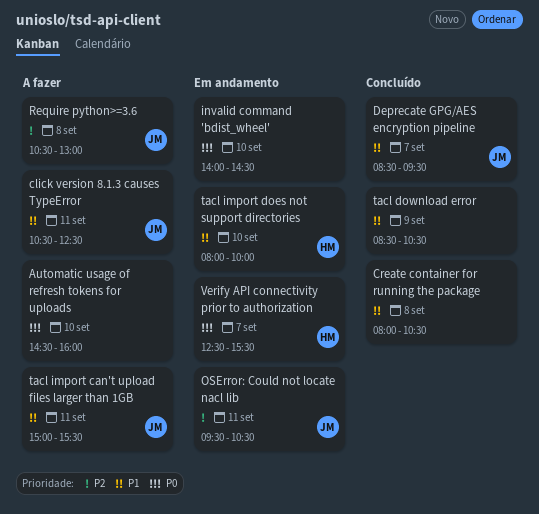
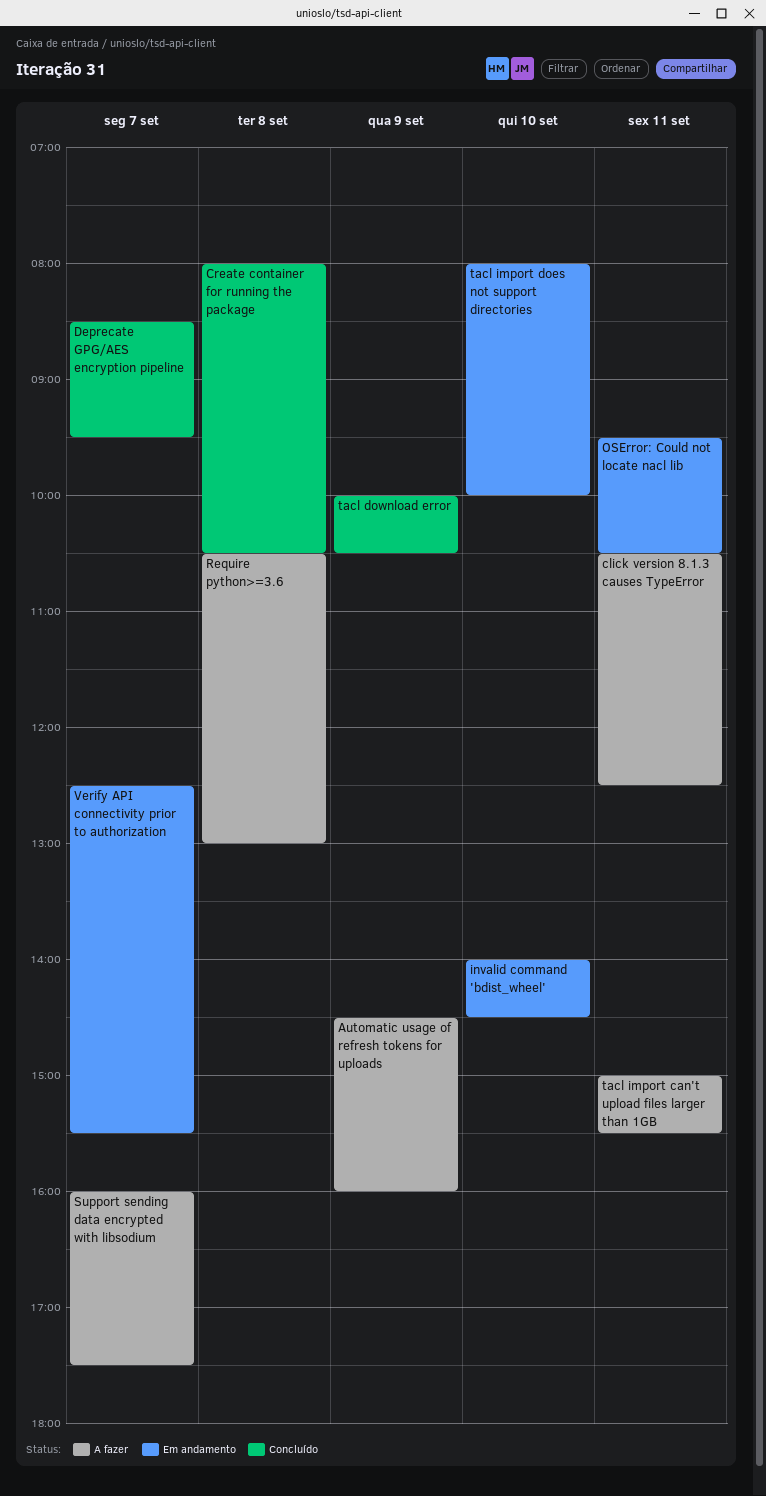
Automatic usage of refresh tokens for uploads, day: Sep 10 -> Sep 9
Support sending data encrypted with libsodium: none -> present
tacl download error, begins: 08:30 -> 10:00

